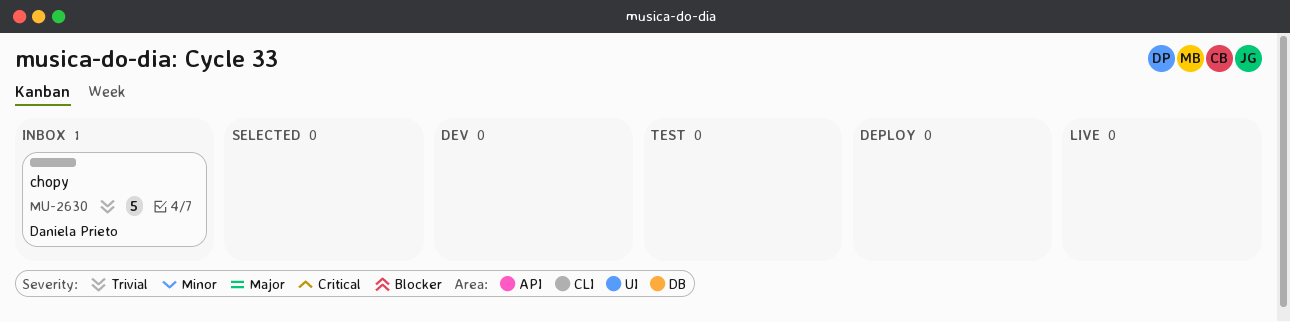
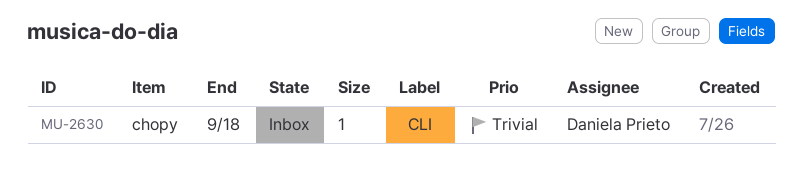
MU-2630, estimate: 5 -> 1

